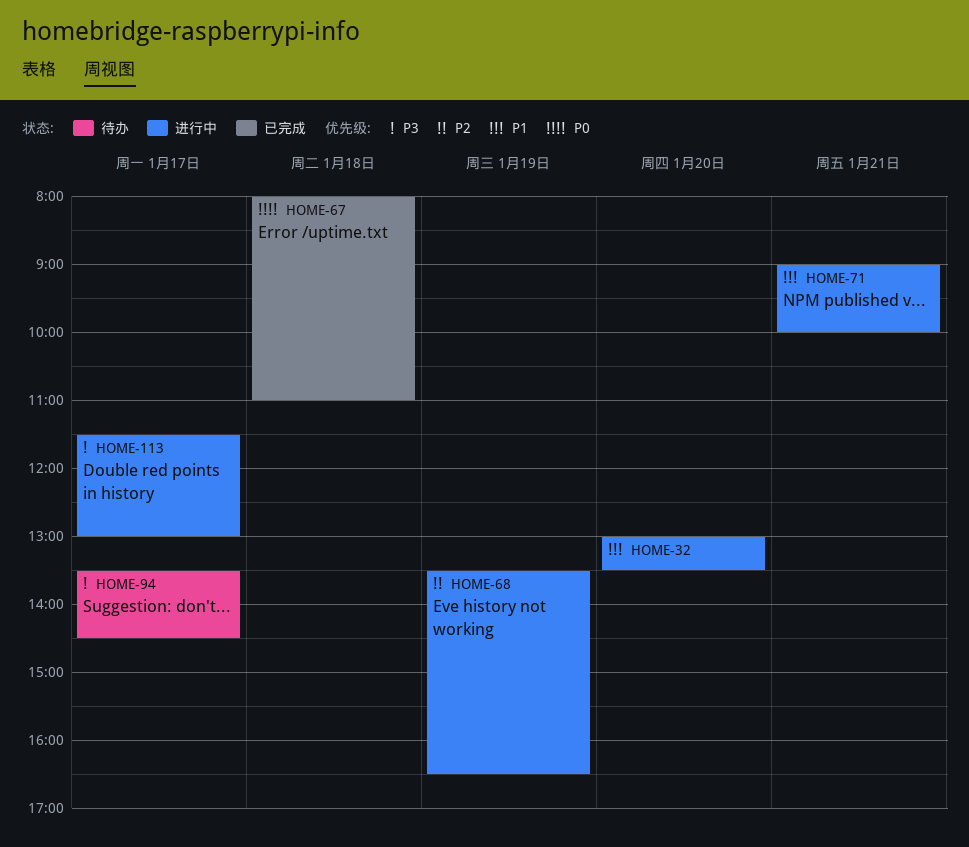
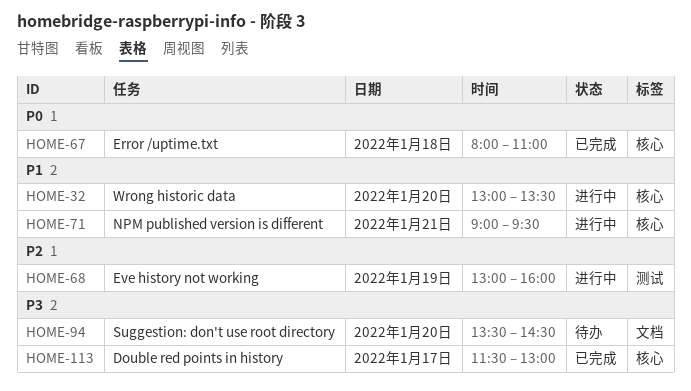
HOME-68, begins: 13:30 -> 13:00
HOME-68, ends: 16:30 -> 16:00
HOME-71, ends: 10:00 -> 09:30
HOME-94, day: Jan 17 -> Jan 20
HOME-113, status: 进行中 -> 已完成

